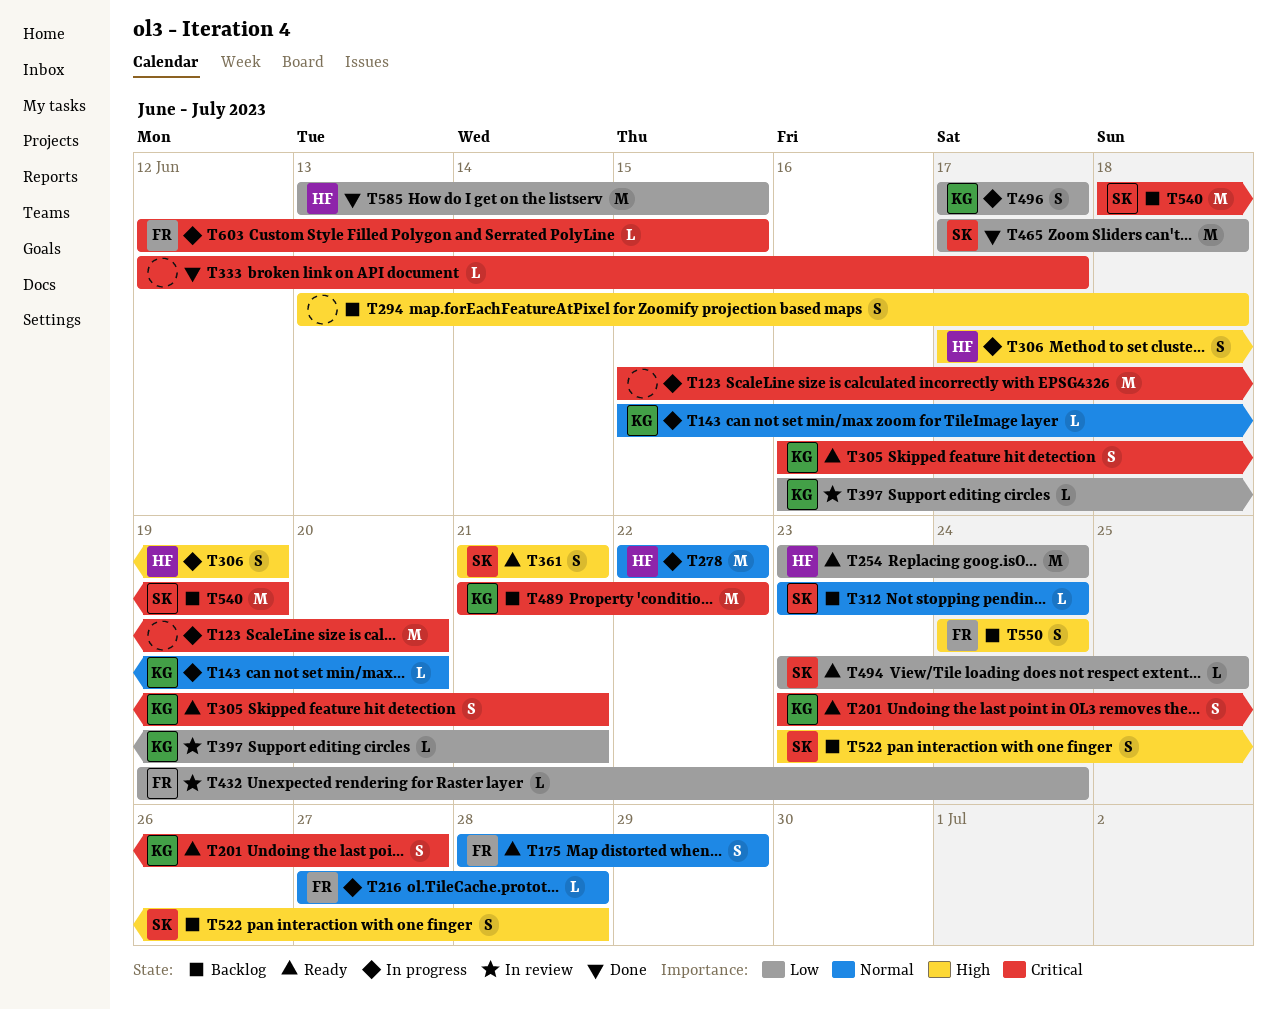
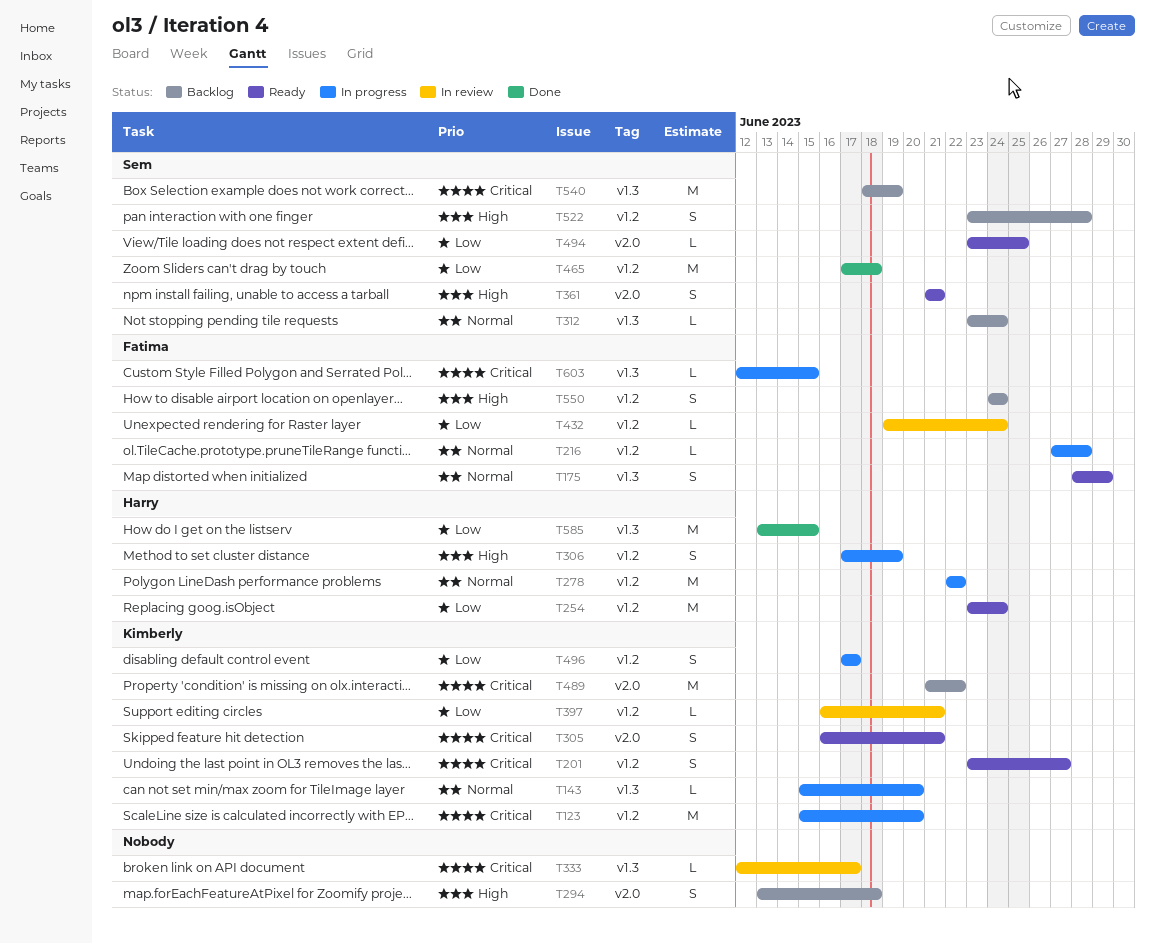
T123, owner: none -> Kimberly
T333, status: Done -> In review

